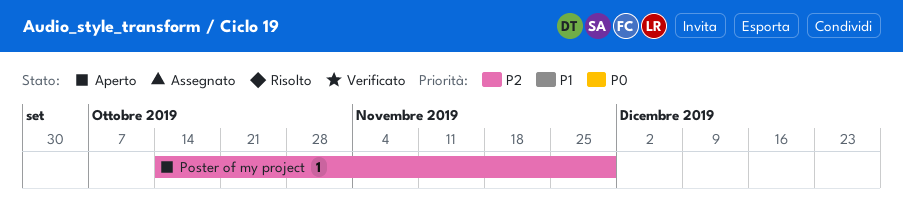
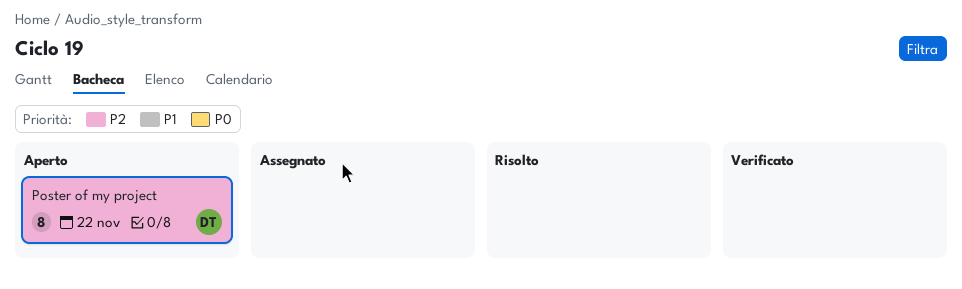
Poster of my project, estimate: 1 -> 8
Poster of my project, due: Nov 29 -> Nov 22

